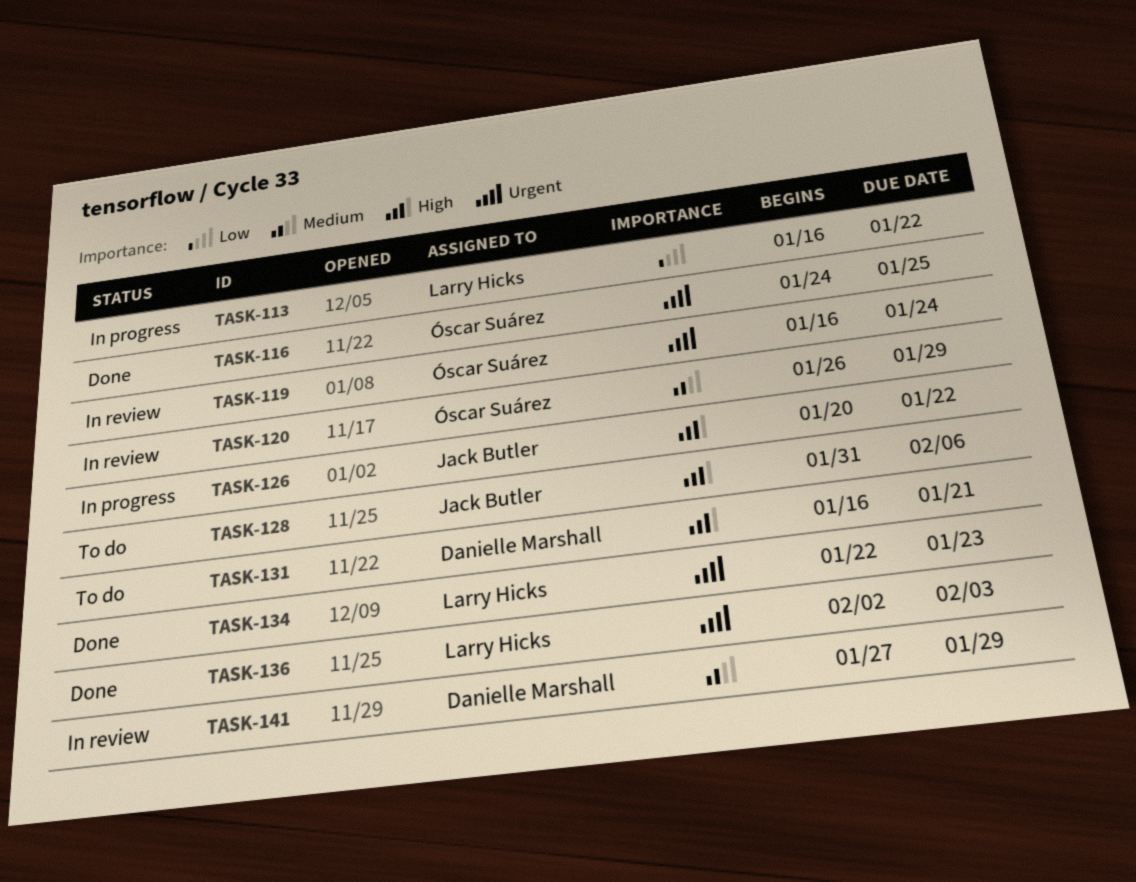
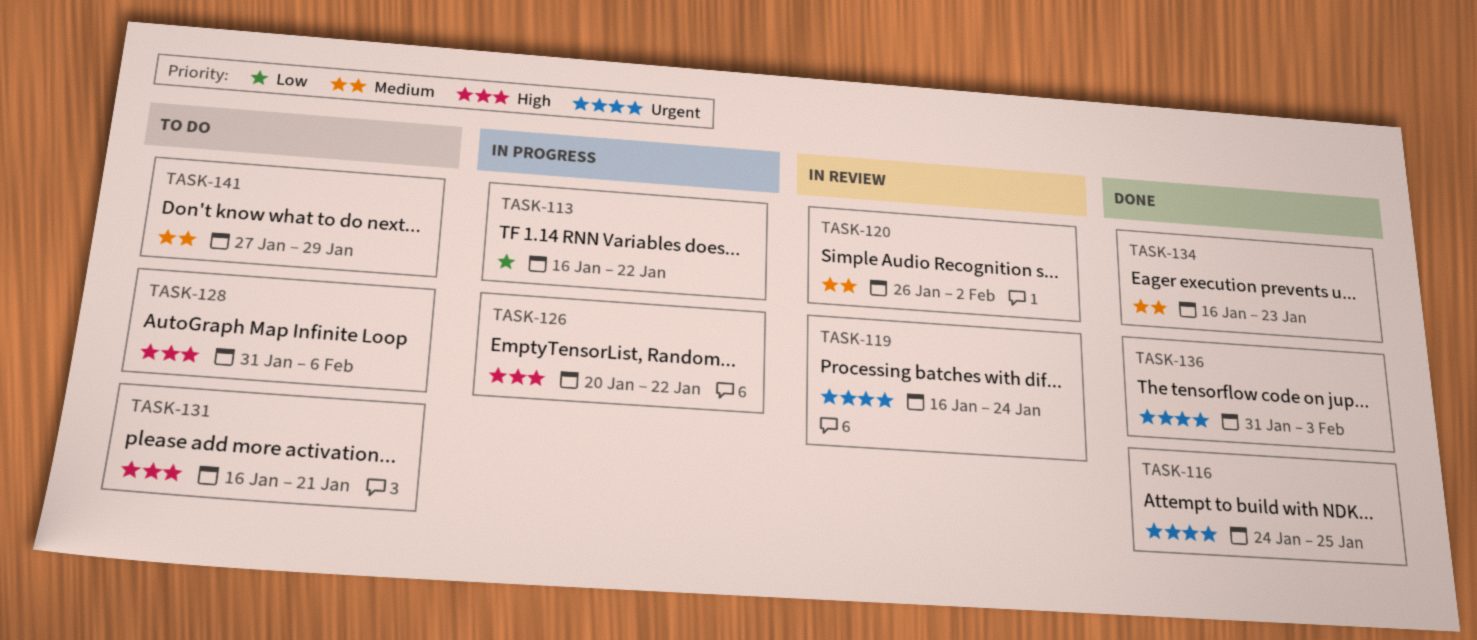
TASK-120, due: Jan 29 -> Feb 2
TASK-134, priority: Urgent -> Medium
TASK-134, start: Jan 22 -> Jan 16
TASK-136, start: Feb 2 -> Jan 31
TASK-141, status: In review -> To do

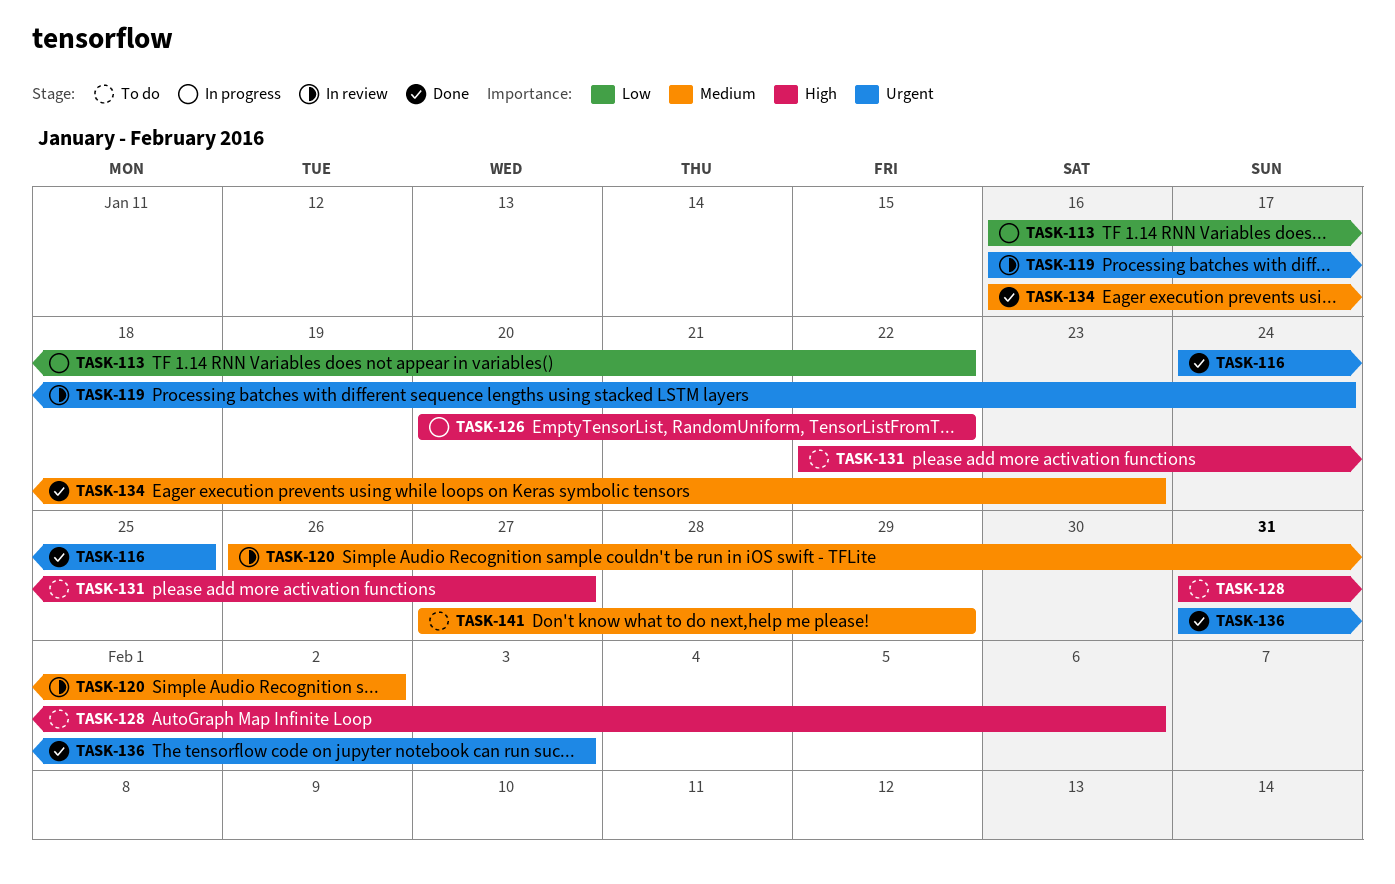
TASK-131, start: Jan 16 -> Jan 22
TASK-131, due: Jan 21 -> Jan 27

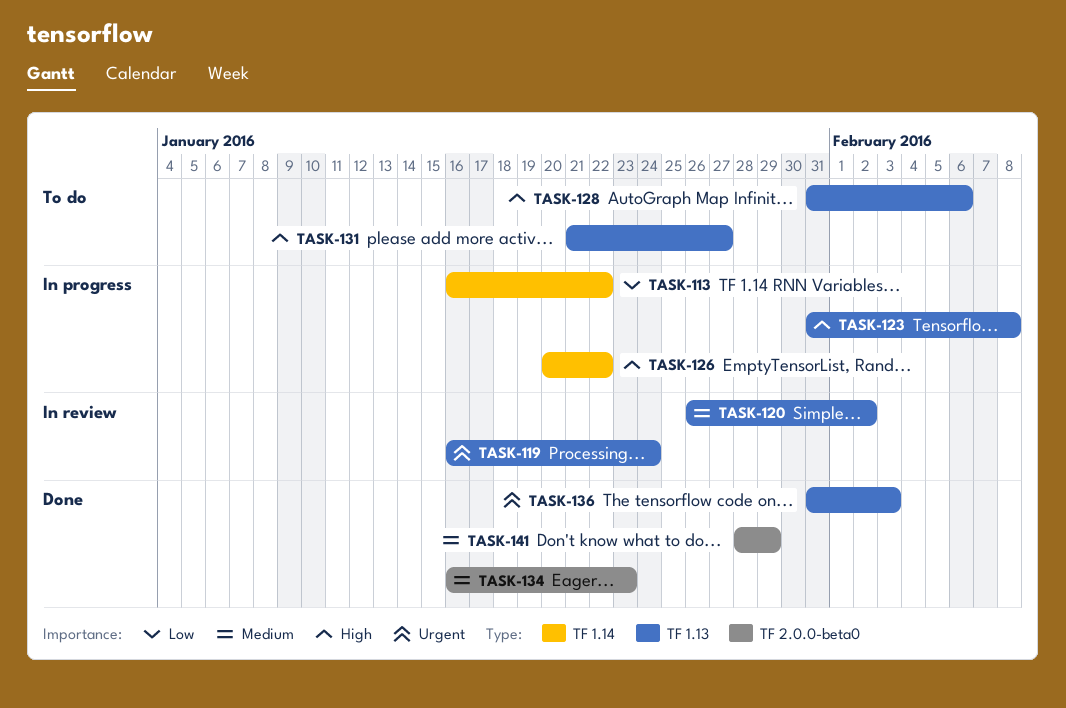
TASK-116: present -> none
TASK-123: none -> present
TASK-131, start: Jan 22 -> Jan 21
TASK-141, status: To do -> Done
TASK-141, start: Jan 27 -> Jan 28

